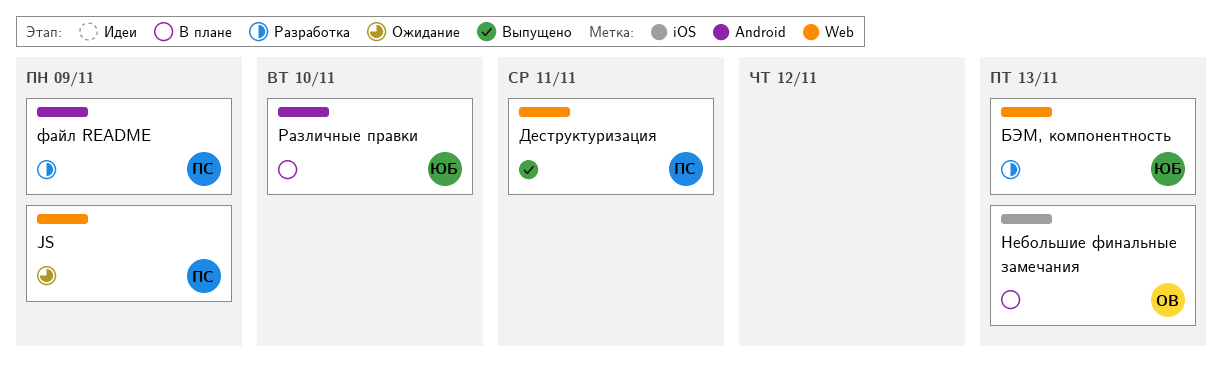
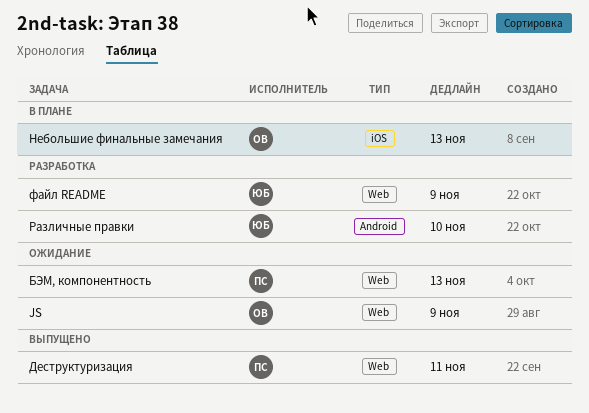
JS, owner: ПС -> ОВ
БЭМ, компонентность, status: Разработка -> Ожидание
БЭМ, компонентность, owner: ЮБ -> ПС
Различные правки, status: В плане -> Разработка
файл README, owner: ПС -> ЮБ
файл README, label: Android -> Web

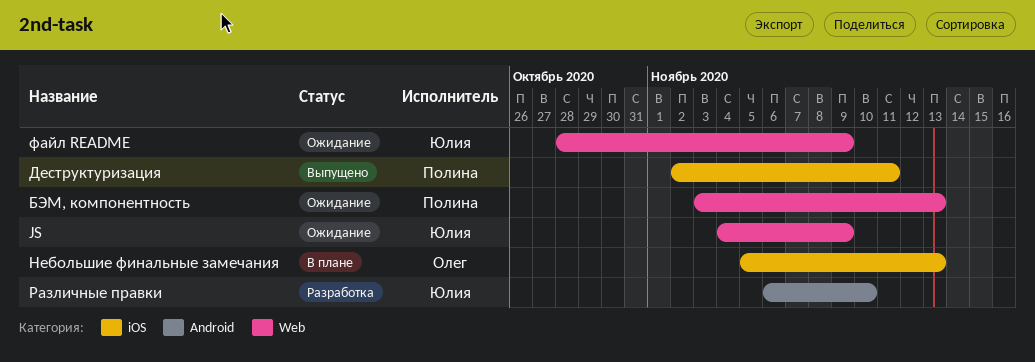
JS, owner: Олег -> Юлия
Деструктуризация, label: Web -> iOS
файл README, status: Разработка -> Ожидание

